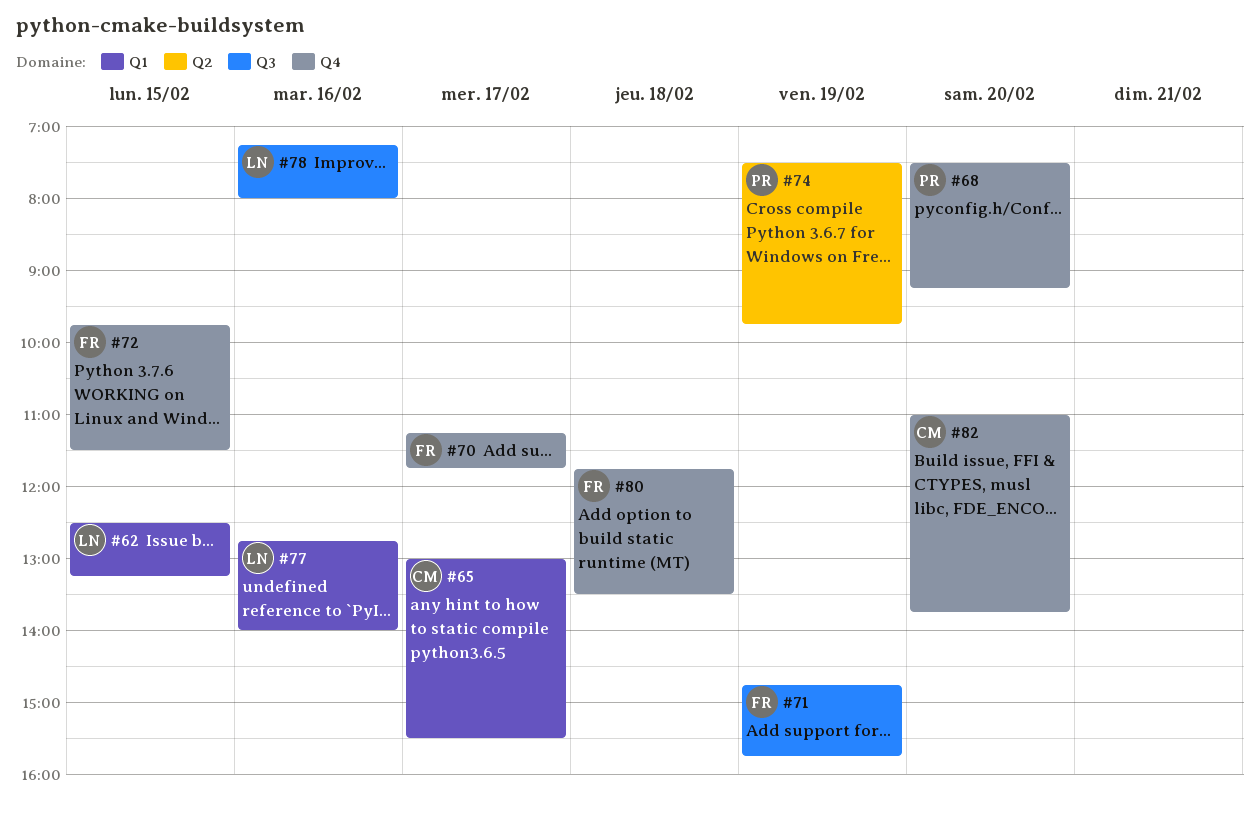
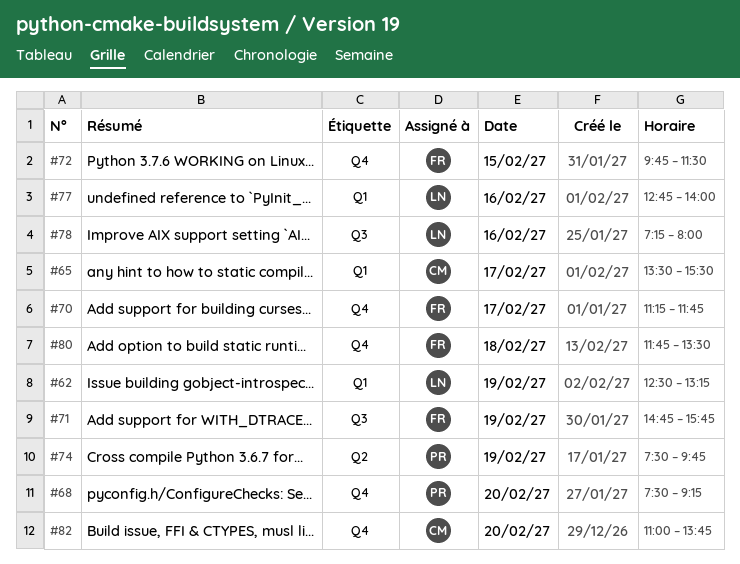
#62, day: Feb 15 -> Feb 19
#65, begins: 13:00 -> 13:30

